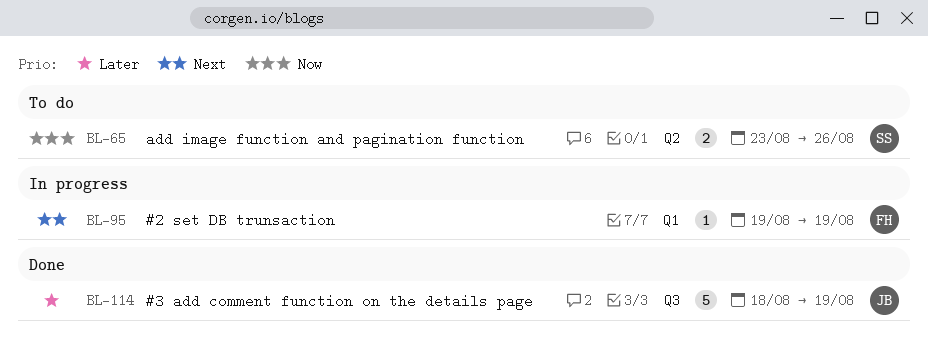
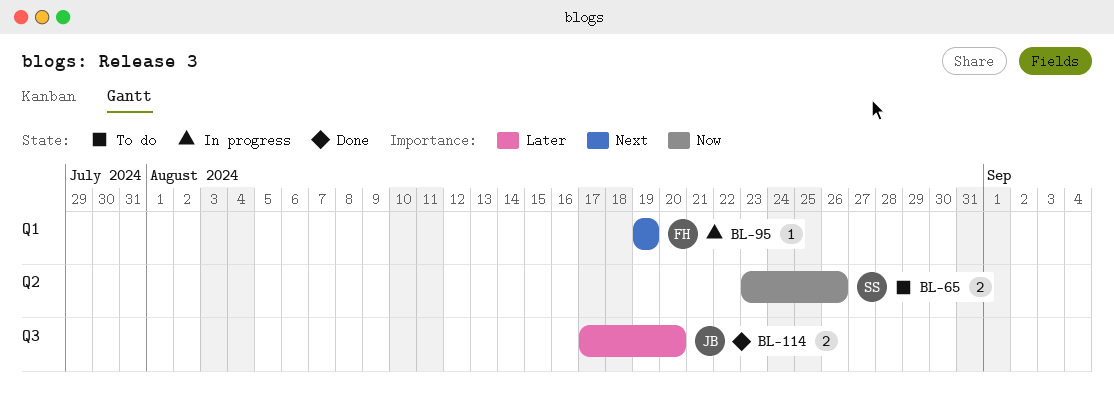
BL-114, estimate: 5 -> 2
BL-114, start: Aug 18 -> Aug 17
BL-114, due: Aug 19 -> Aug 20

